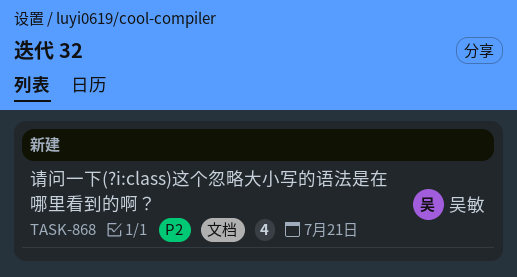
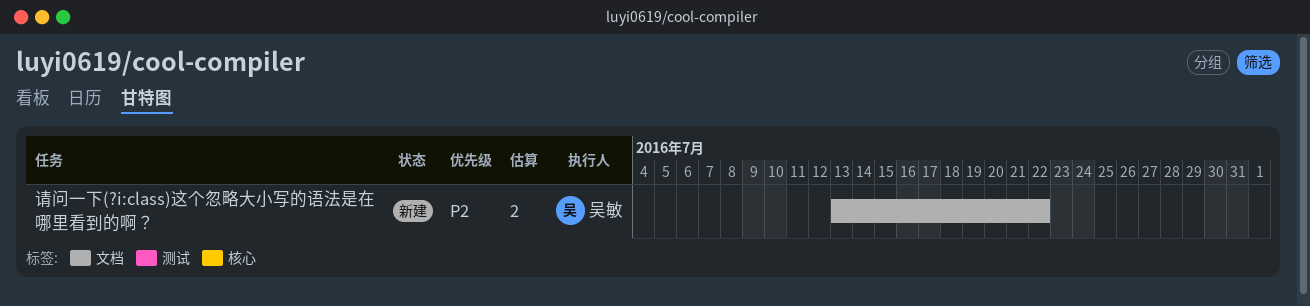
请问一下(?i:class)这个忽略大小写的语法是在哪里看到的啊？, estimate: 4 -> 2
请问一下(?i:class)这个忽略大小写的语法是在哪里看到的啊？, due: Jul 21 -> Jul 22

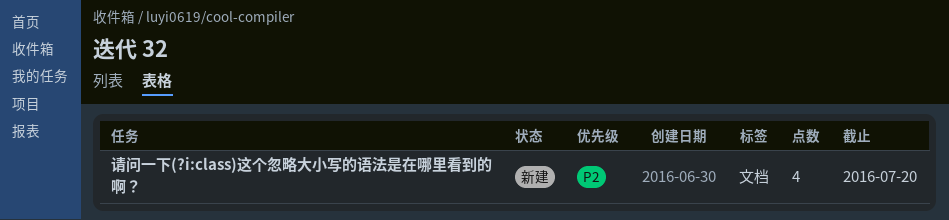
请问一下(?i:class)这个忽略大小写的语法是在哪里看到的啊？, estimate: 2 -> 4
请问一下(?i:class)这个忽略大小写的语法是在哪里看到的啊？, due: Jul 22 -> Jul 20

